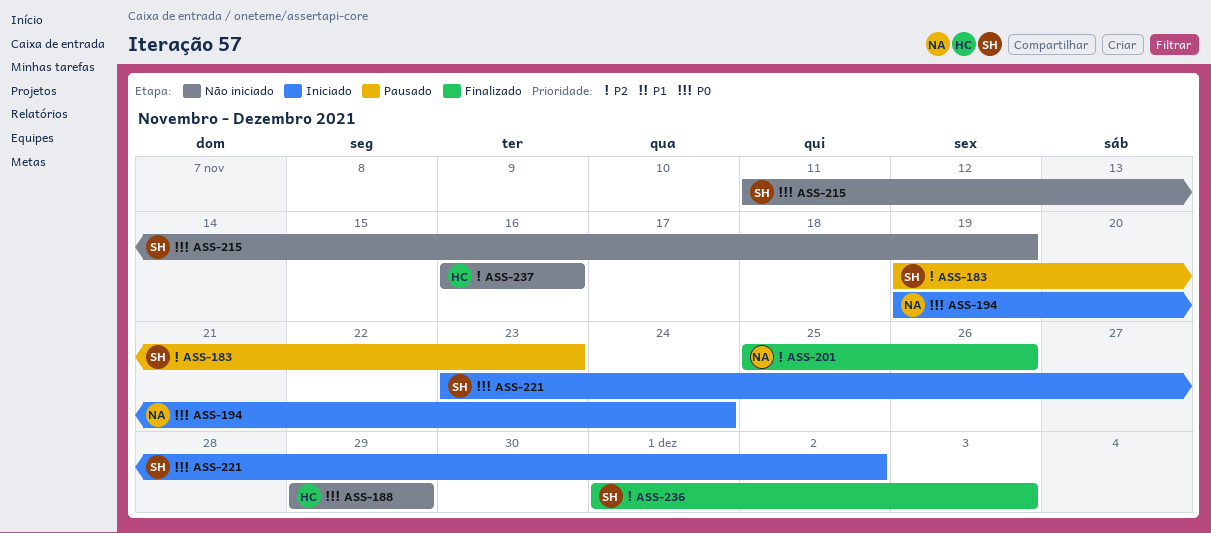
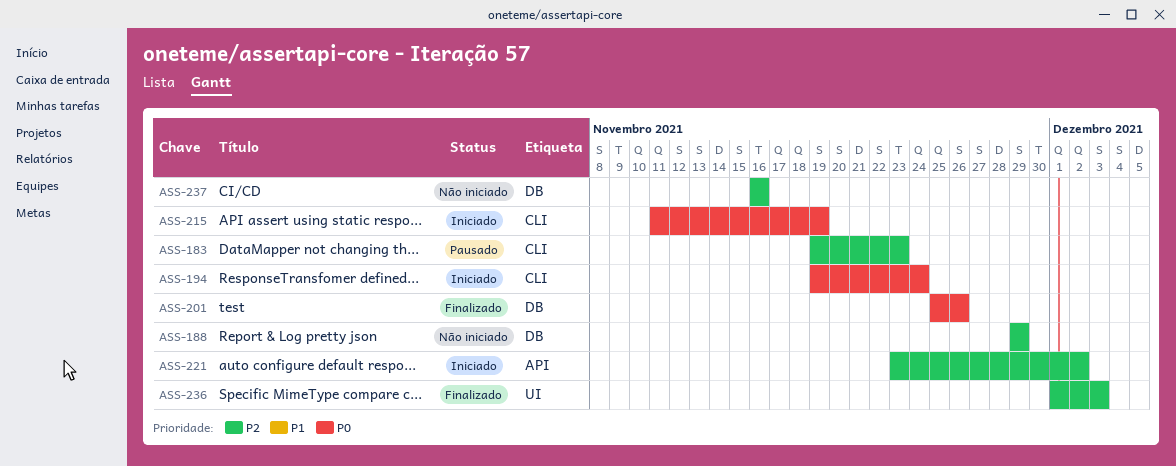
ASS-188, priority: P0 -> P2
ASS-201, priority: P2 -> P0
ASS-215, status: Não iniciado -> Iniciado
ASS-221, priority: P0 -> P2

